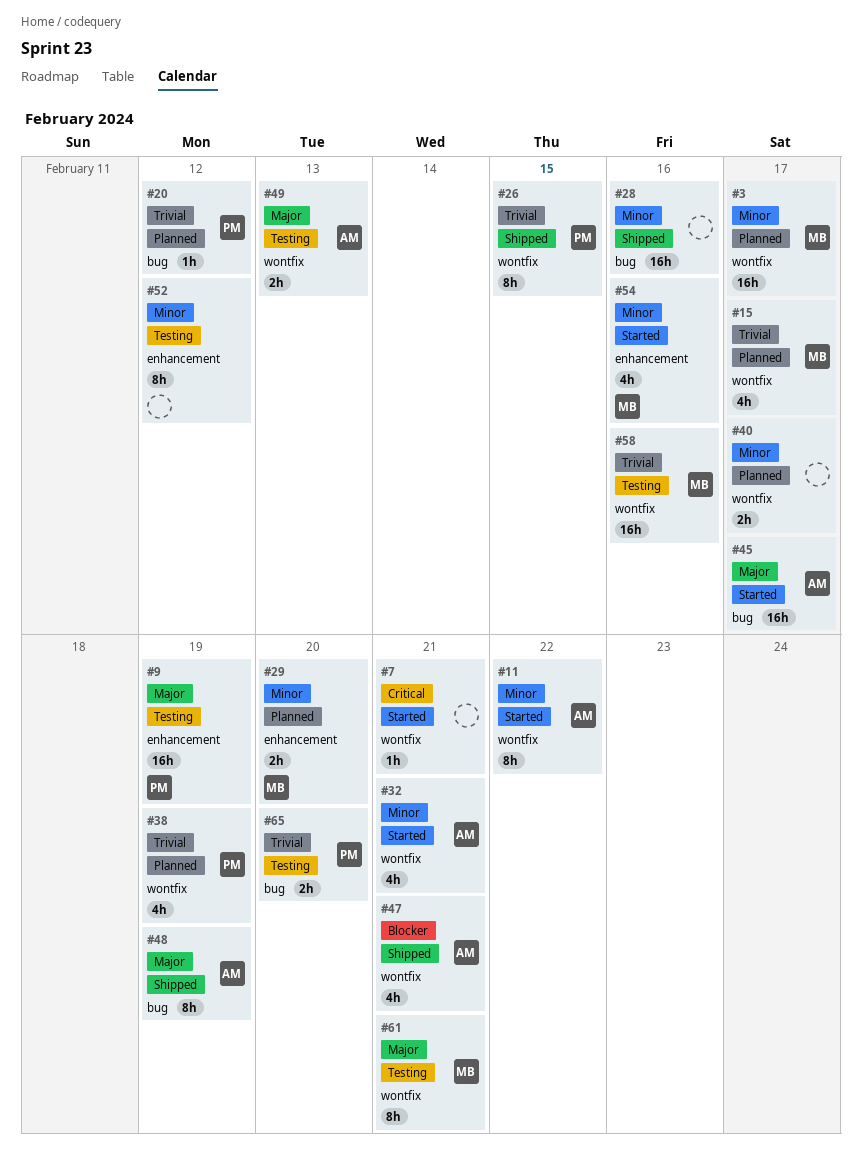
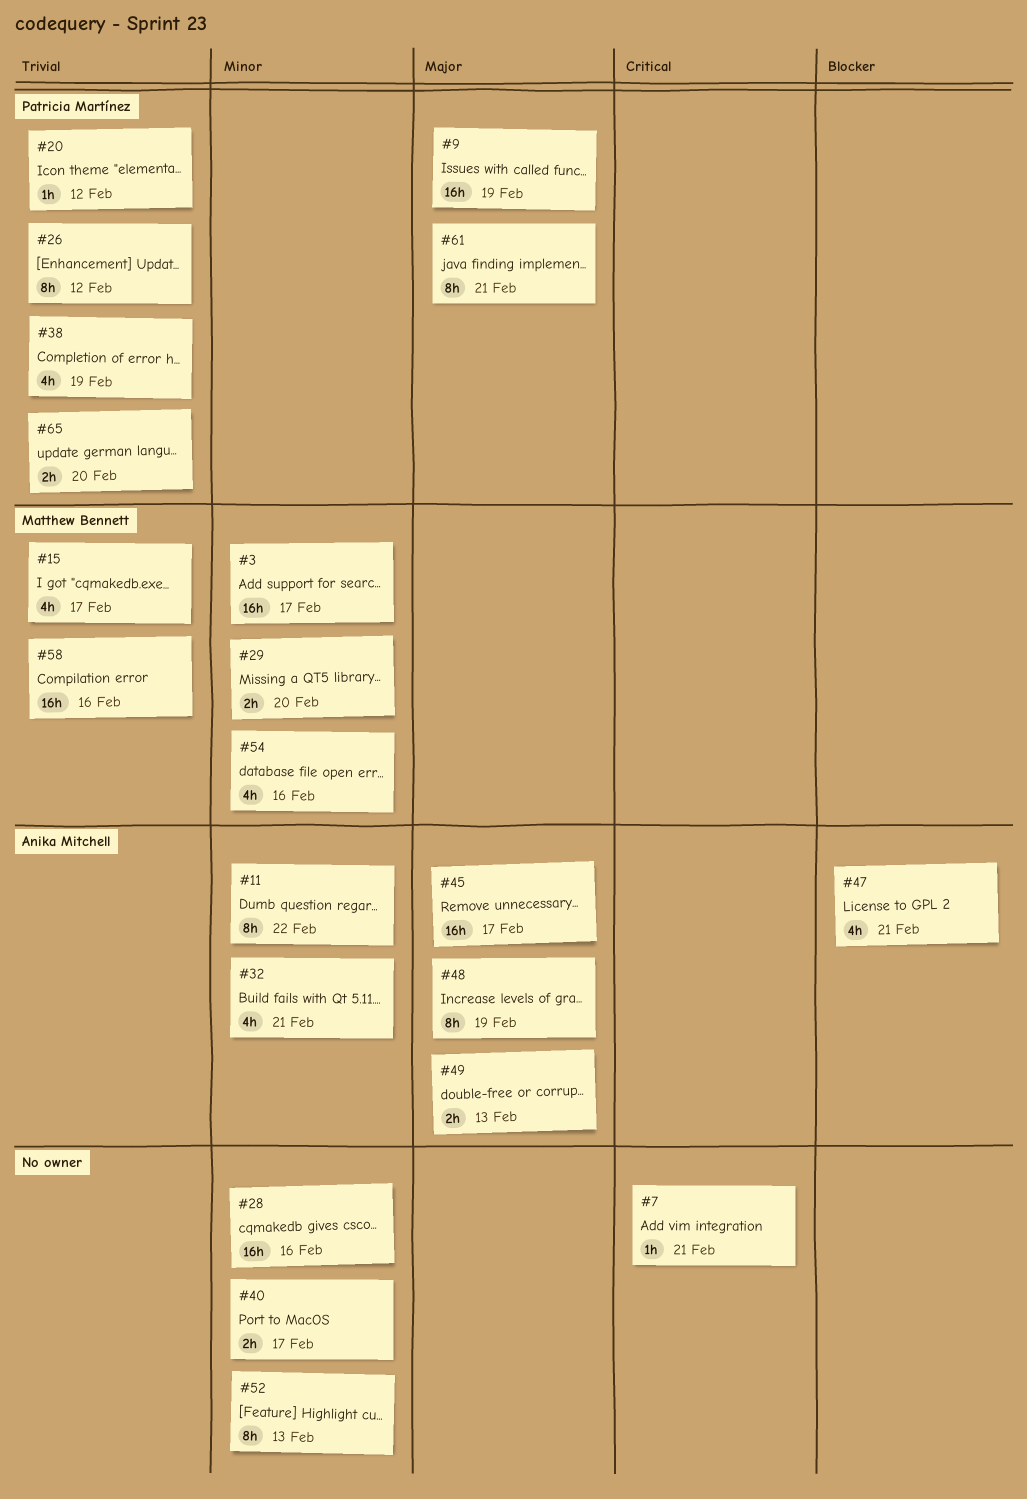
#26, due: Feb 15 -> Feb 12
#52, due: Feb 12 -> Feb 13
#61, owner: Matthew Bennett -> Patricia Martínez

